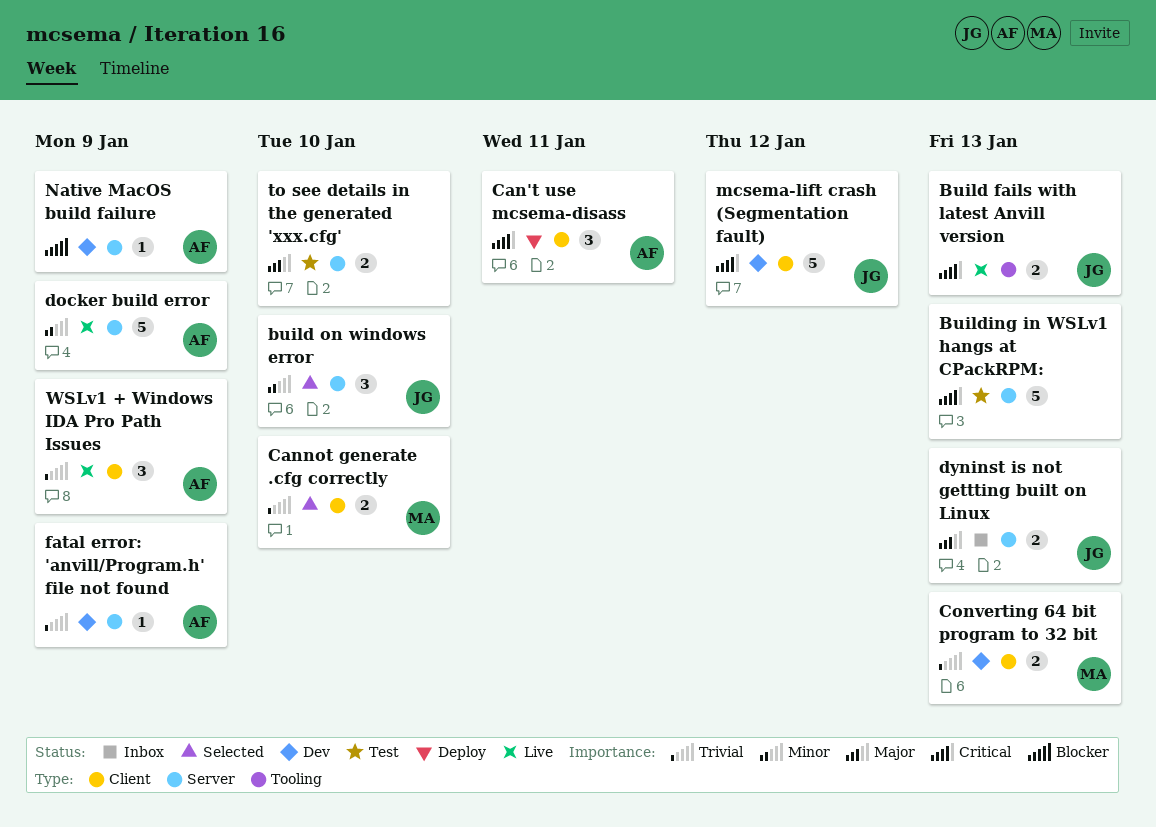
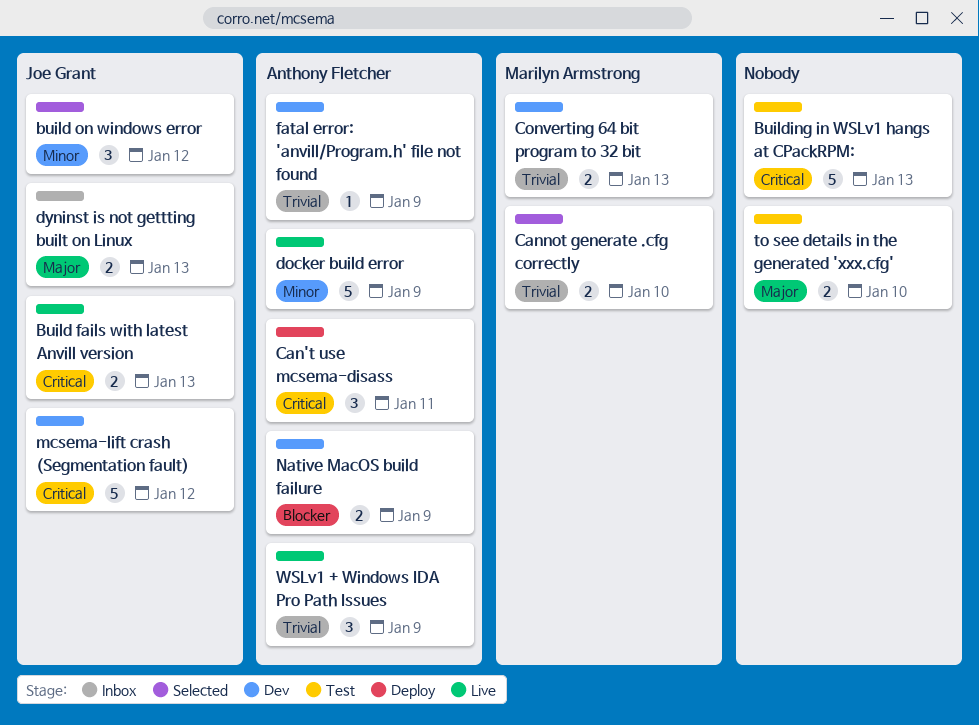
build on windows error, due: Jan 10 -> Jan 12
Native MacOS build failure, estimate: 1 -> 2

